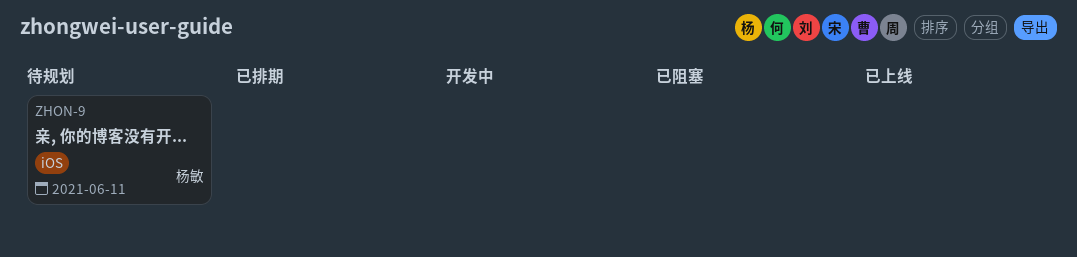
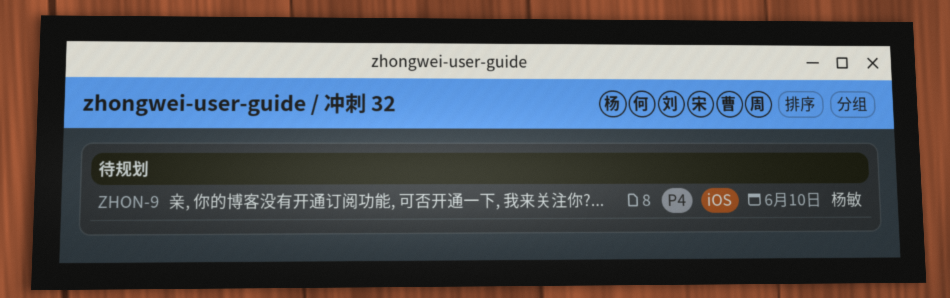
ZHON-9, due: Jun 11 -> Jun 10

